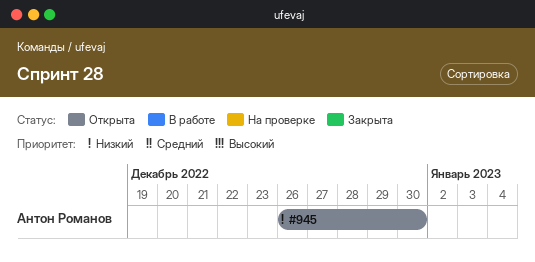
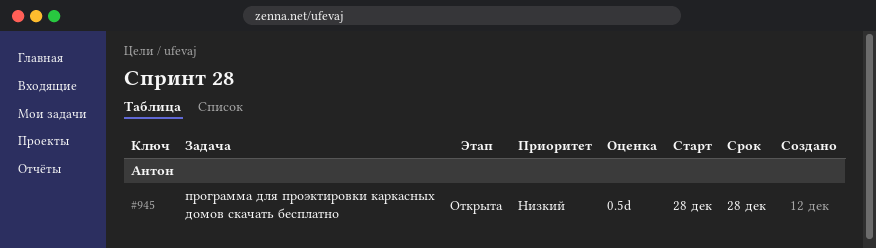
#945, start: Dec 26 -> Dec 28
#945, due: Dec 30 -> Dec 28

